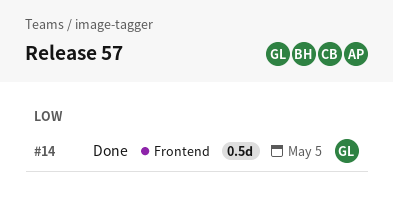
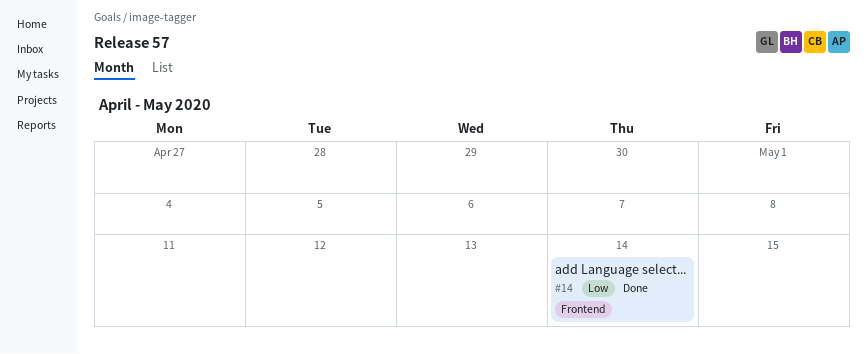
#14, due: May 5 -> May 14

